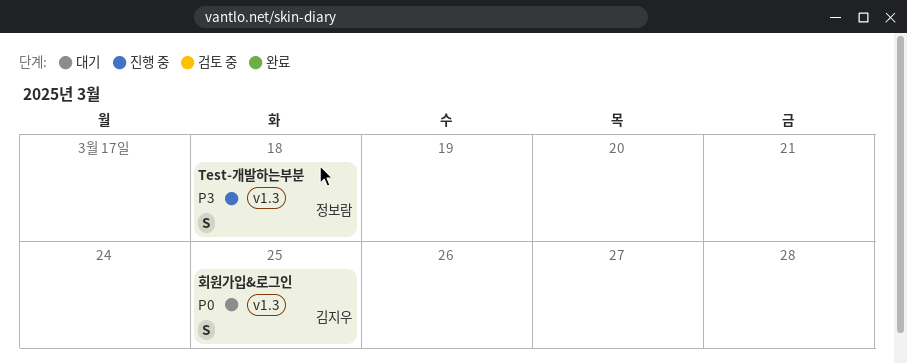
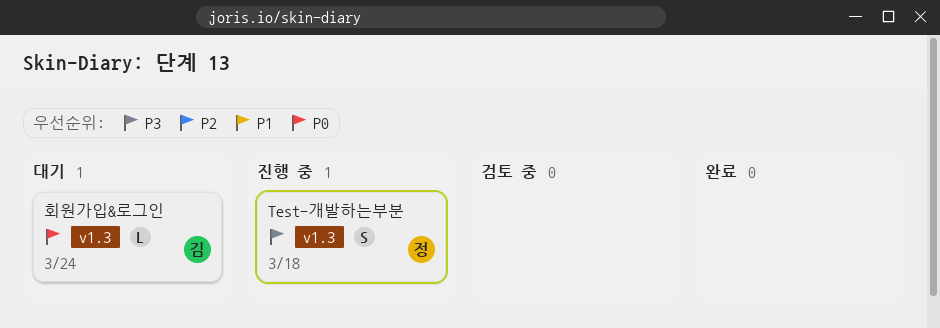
회원가입&로그인, estimate: S -> L
회원가입&로그인, due: Mar 25 -> Mar 24

